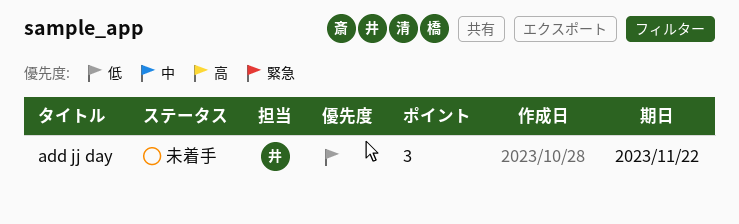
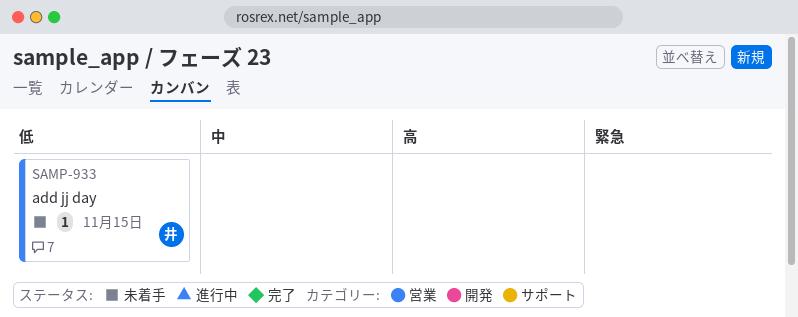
add jj day, estimate: 3 -> 1
add jj day, due: Nov 22 -> Nov 15

